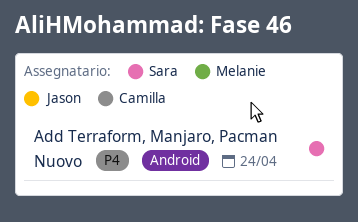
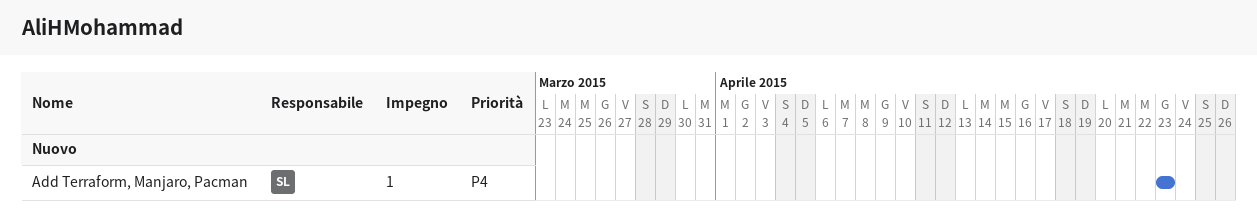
Add Terraform, Manjaro, Pacman, due: Apr 24 -> Apr 23

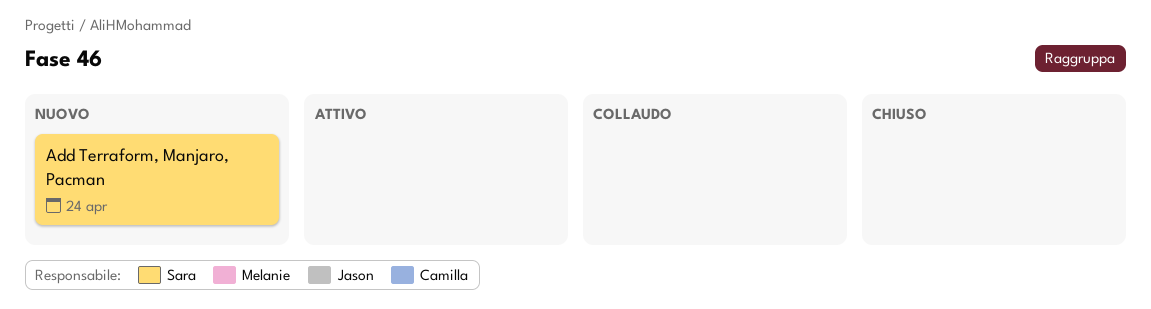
Add Terraform, Manjaro, Pacman, due: Apr 23 -> Apr 24

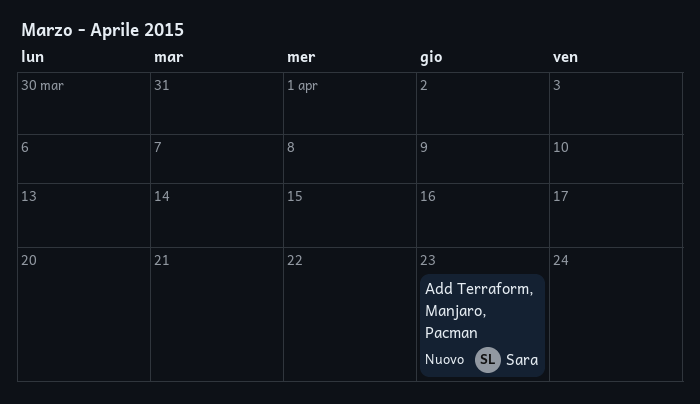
Add Terraform, Manjaro, Pacman, due: Apr 24 -> Apr 23

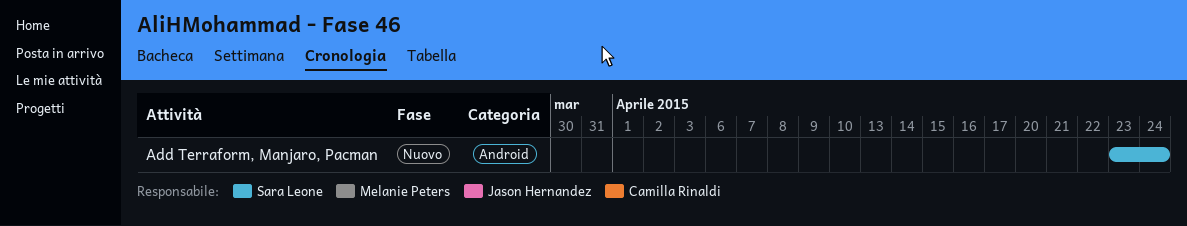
Add Terraform, Manjaro, Pacman, due: Apr 23 -> Apr 24

